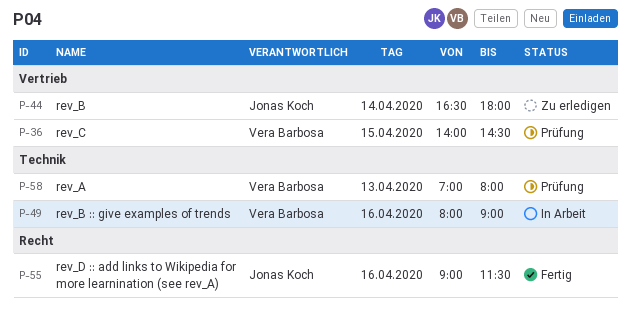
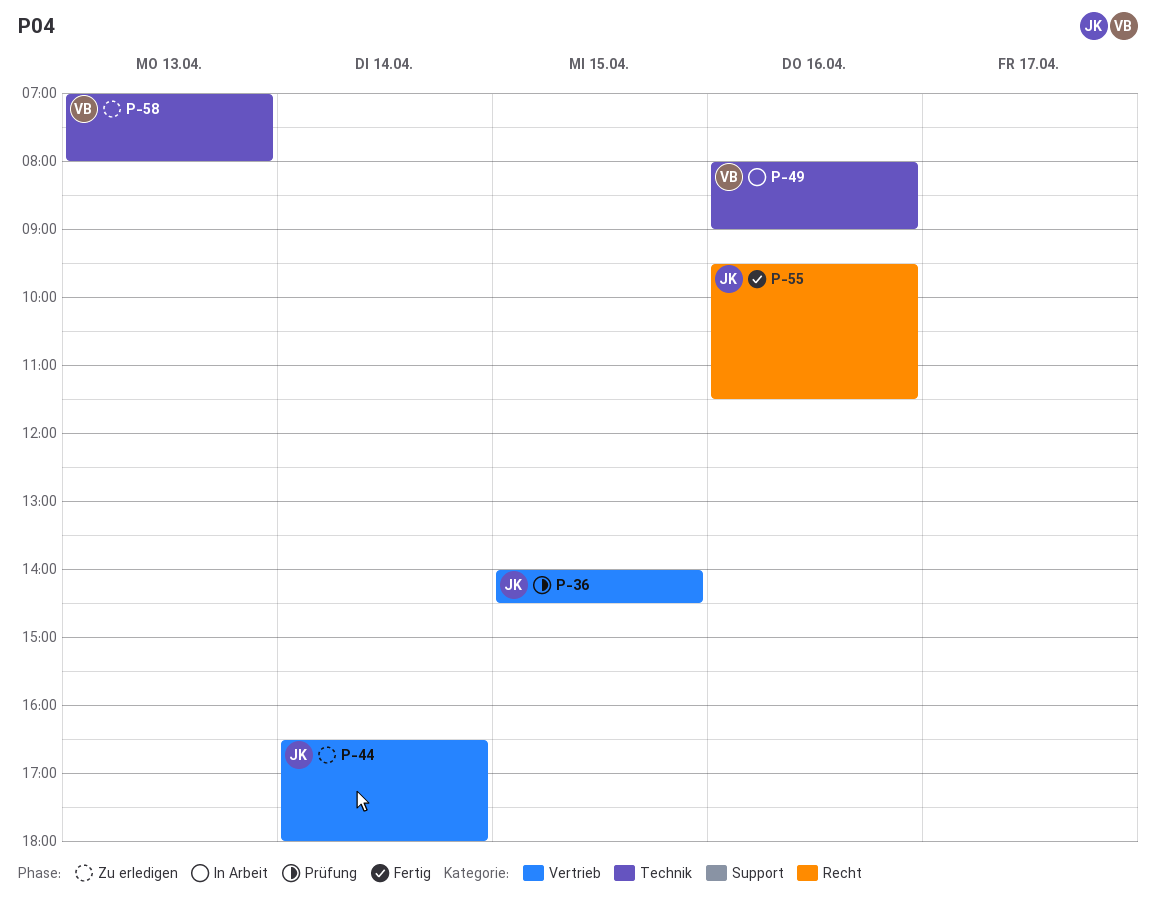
P-36, owner: Vera Barbosa -> Jonas Koch
P-55, begins: 09:00 -> 09:30
P-58, status: Prüfung -> Zu erledigen

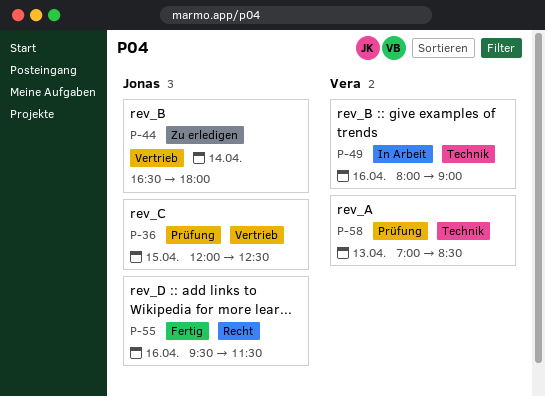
P-36, begins: 14:00 -> 12:00
P-36, ends: 14:30 -> 12:30
P-58, status: Zu erledigen -> Prüfung
P-58, ends: 08:00 -> 08:30

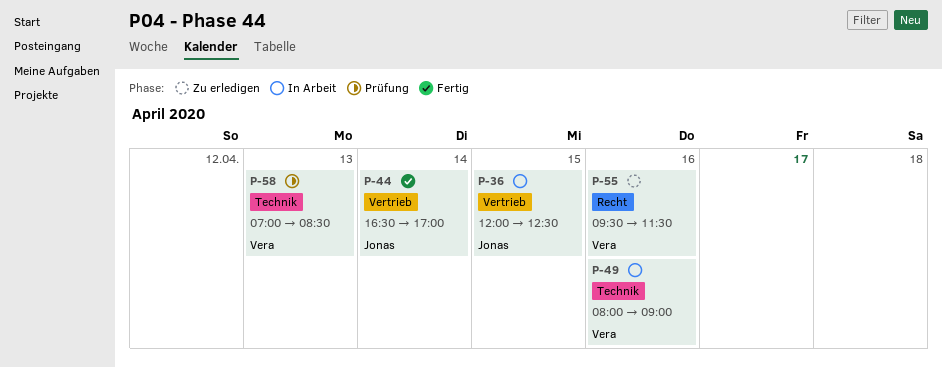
P-36, status: Prüfung -> In Arbeit
P-44, status: Zu erledigen -> Fertig
P-44, ends: 18:00 -> 17:00
P-55, status: Fertig -> Zu erledigen
P-55, owner: Jonas -> Vera

